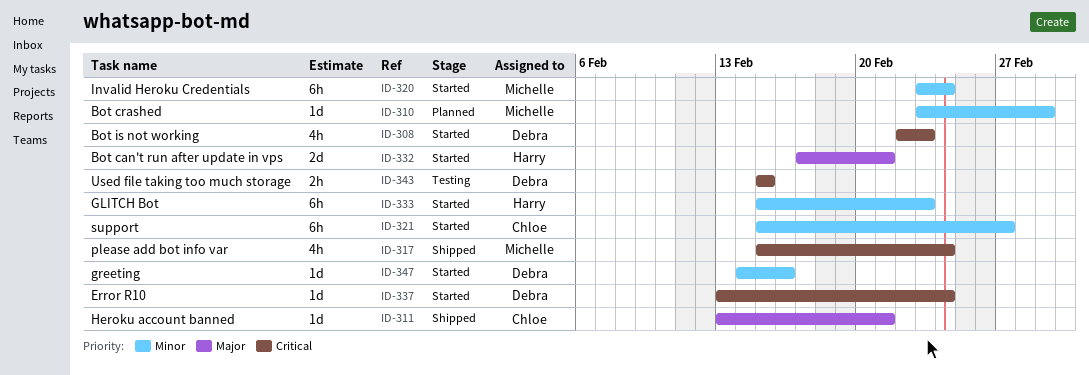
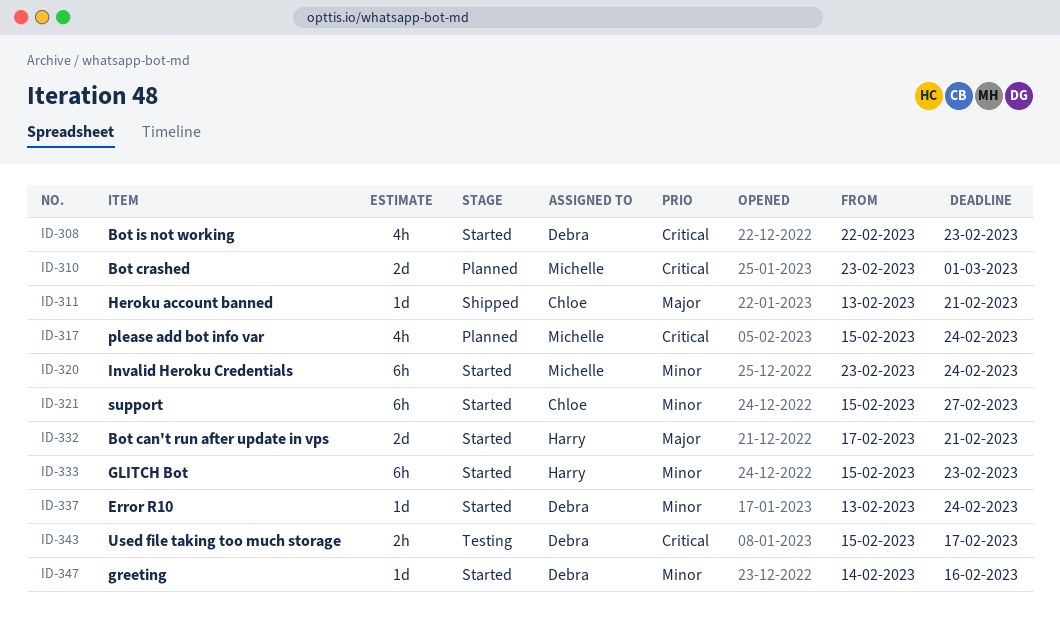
ID-310, priority: Minor -> Critical
ID-310, estimate: 1d -> 2d
ID-317, status: Shipped -> Planned
ID-337, priority: Critical -> Minor
ID-343, due: Feb 15 -> Feb 17

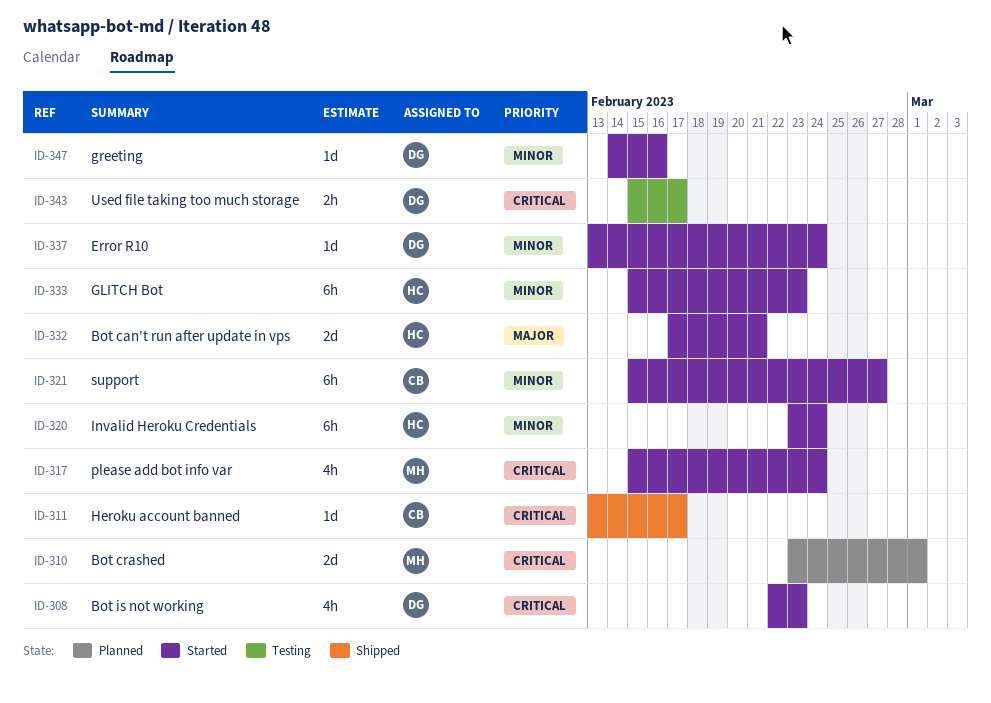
ID-311, priority: Major -> Critical
ID-311, due: Feb 21 -> Feb 17
ID-317, status: Planned -> Started
ID-320, owner: Michelle -> Harry

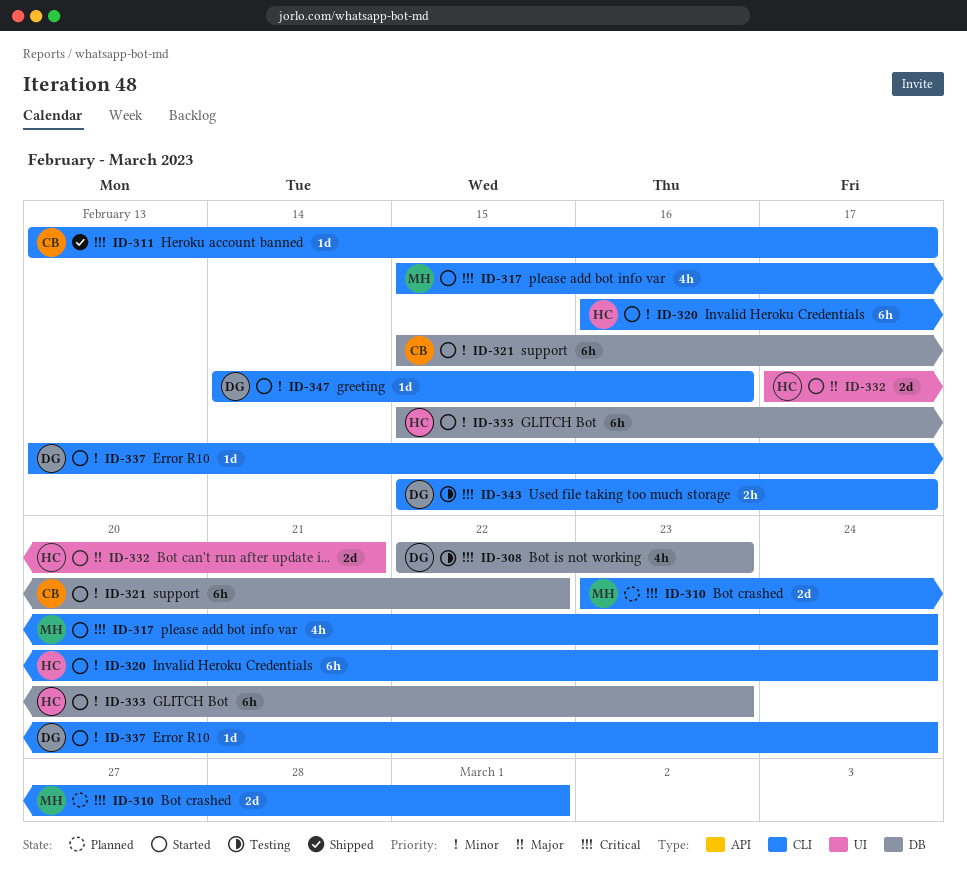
ID-308, status: Started -> Testing
ID-320, start: Feb 23 -> Feb 16
ID-321, due: Feb 27 -> Feb 22

